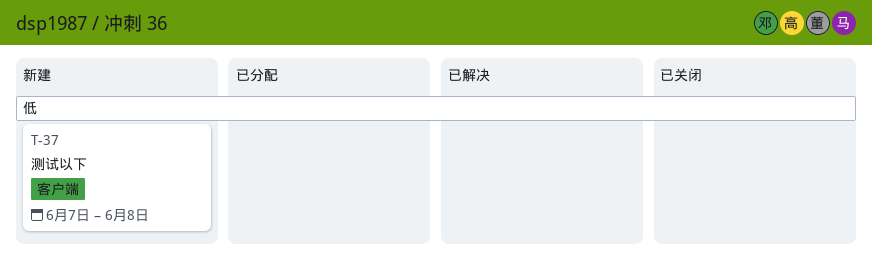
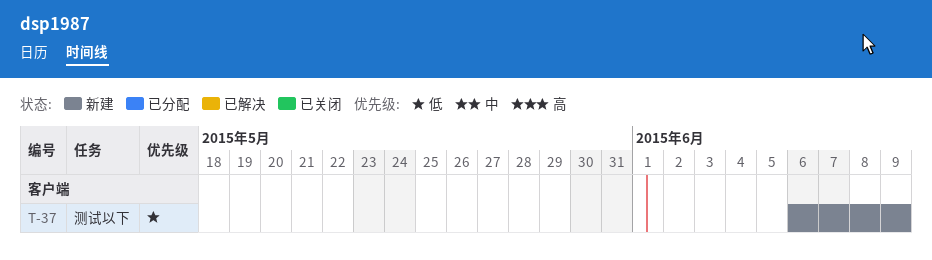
T-37, start: Jun 7 -> Jun 6
T-37, due: Jun 8 -> Jun 9

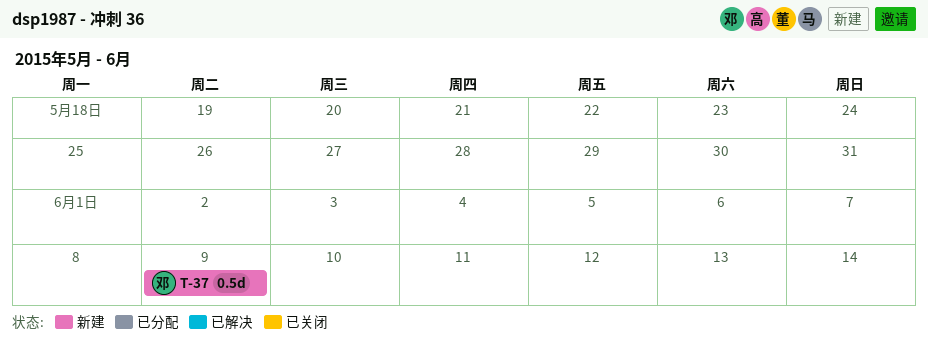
T-37, start: Jun 6 -> Jun 9

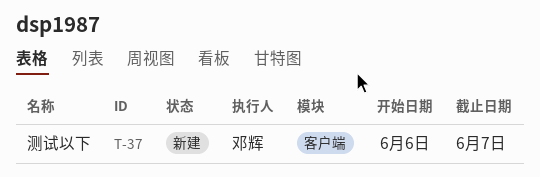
T-37, start: Jun 9 -> Jun 6
T-37, due: Jun 9 -> Jun 7

